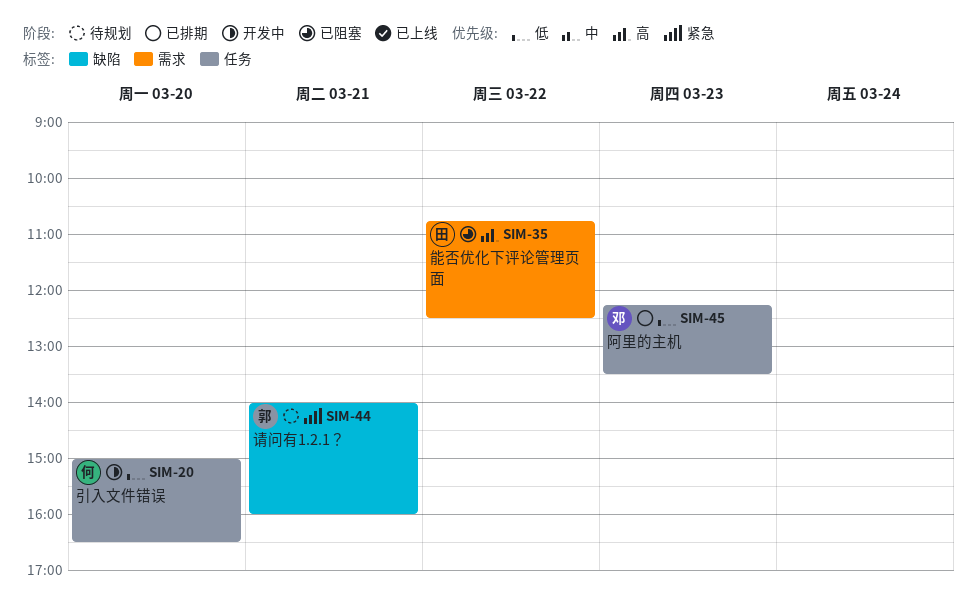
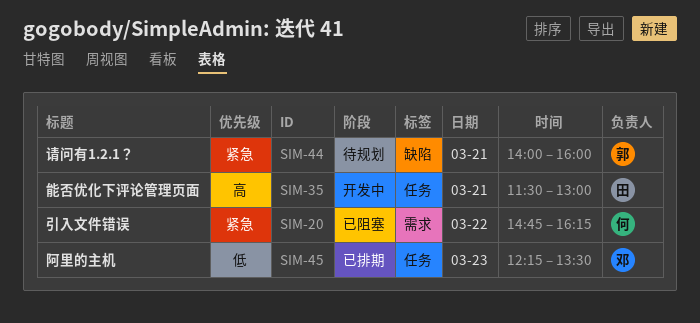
SIM-20, status: 开发中 -> 已阻塞
SIM-20, priority: 低 -> 紧急
SIM-20, label: 任务 -> 需求
SIM-20, day: Mar 20 -> Mar 22
SIM-20, begins: 15:00 -> 14:45
SIM-20, ends: 16:30 -> 16:15
SIM-35, status: 已阻塞 -> 开发中
SIM-35, label: 需求 -> 任务
SIM-35, day: Mar 22 -> Mar 21
SIM-35, begins: 10:45 -> 11:30
SIM-35, ends: 12:30 -> 13:00

